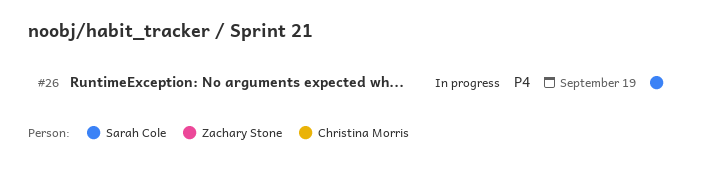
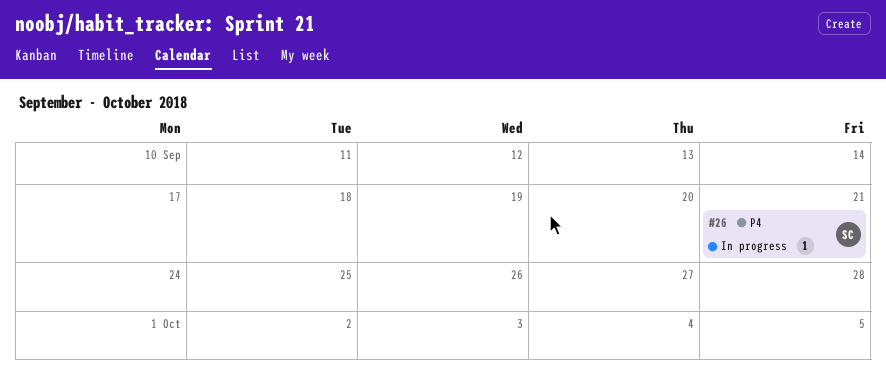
#26, due: Sep 19 -> Sep 21

